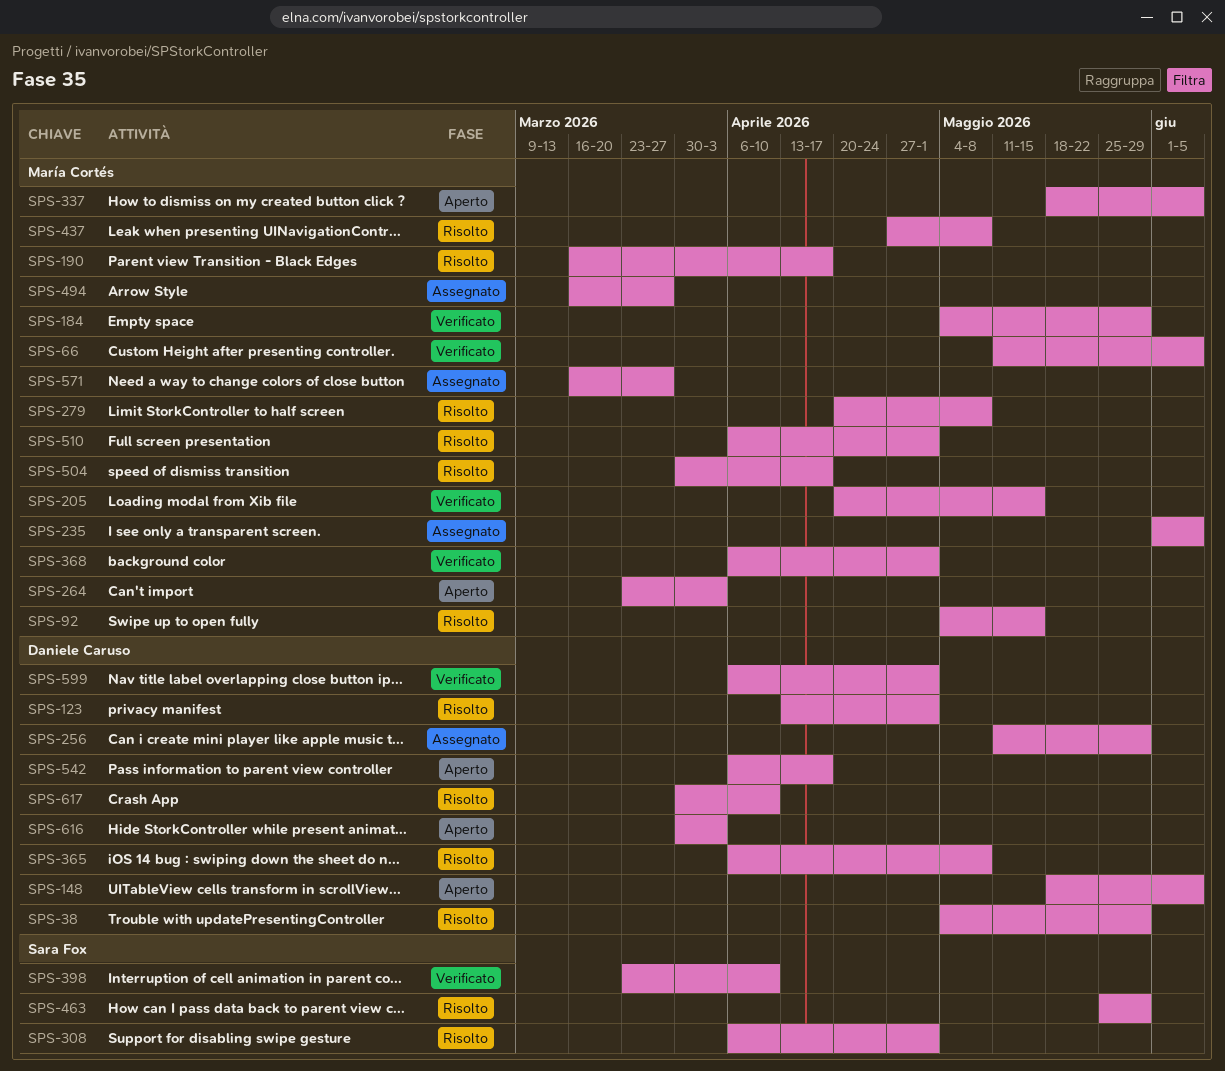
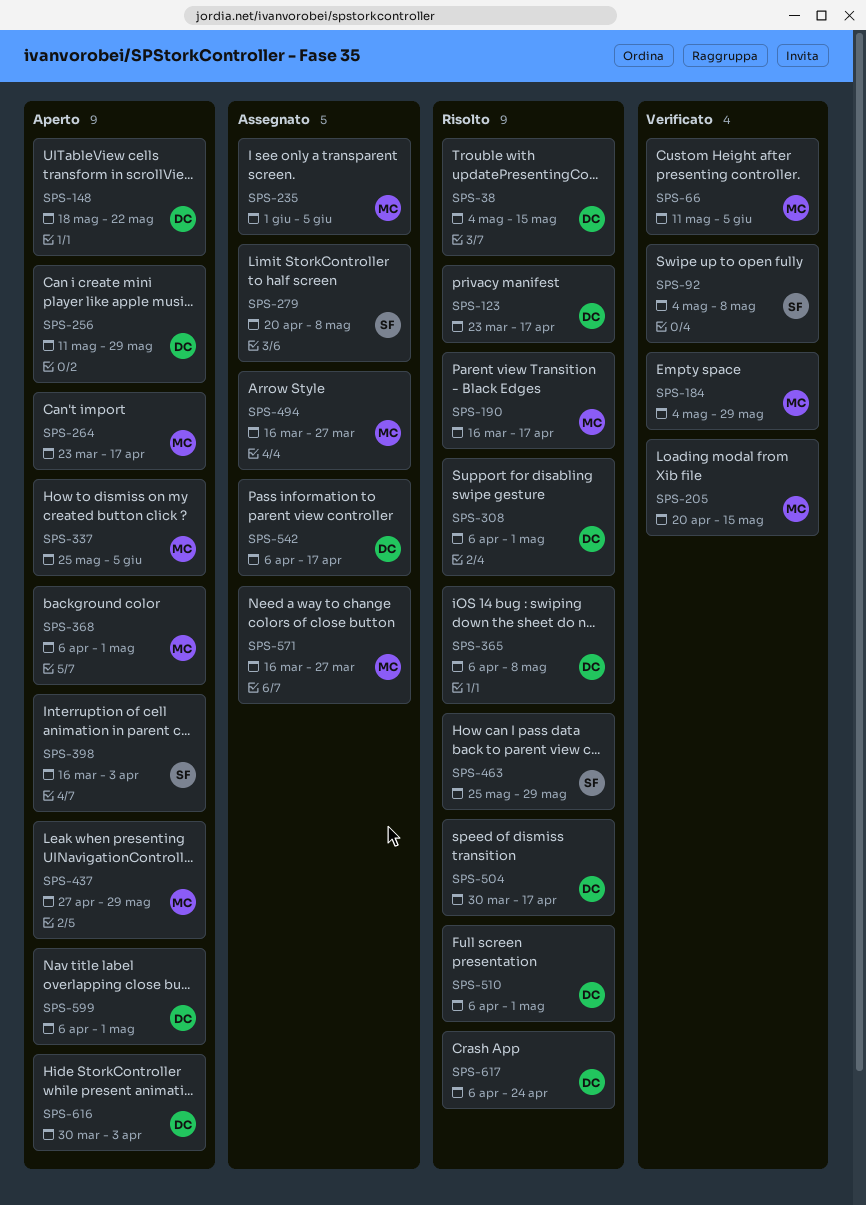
SPS-38, due: May 29 -> May 15
SPS-92, status: Risolto -> Verificato
SPS-92, owner: María Cortés -> Sara Fox
SPS-92, due: May 15 -> May 8
SPS-123, start: Apr 13 -> Mar 23
SPS-123, due: May 1 -> Apr 17
SPS-148, due: Jun 5 -> May 22
SPS-256, status: Assegnato -> Aperto
SPS-264, due: Apr 3 -> Apr 17
SPS-279, status: Risolto -> Assegnato
SPS-279, owner: María Cortés -> Sara Fox
SPS-308, owner: Sara Fox -> Daniele Caruso
SPS-337, start: May 18 -> May 25
SPS-368, status: Verificato -> Aperto
SPS-398, status: Verificato -> Aperto
SPS-398, start: Mar 23 -> Mar 16
SPS-398, due: Apr 10 -> Apr 3
SPS-437, status: Risolto -> Aperto
SPS-437, due: May 8 -> May 29
SPS-504, owner: María Cortés -> Daniele Caruso
SPS-510, owner: María Cortés -> Daniele Caruso
SPS-542, status: Aperto -> Assegnato
SPS-599, status: Verificato -> Aperto
SPS-617, start: Mar 30 -> Apr 6
SPS-617, due: Apr 10 -> Apr 24

